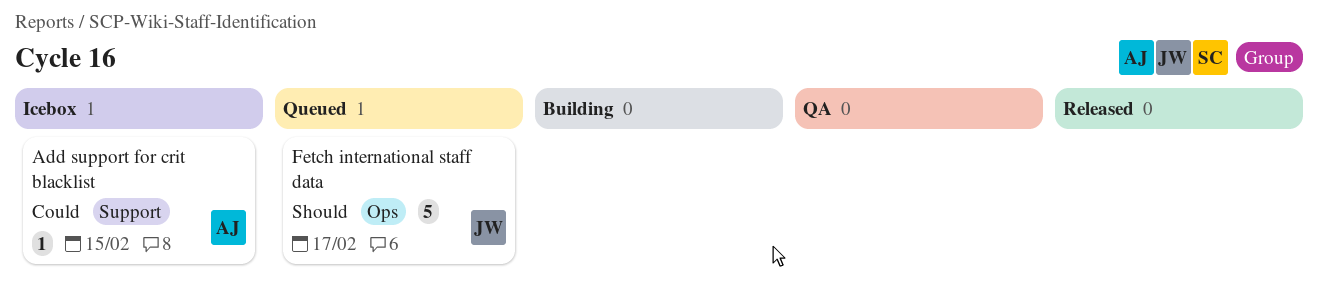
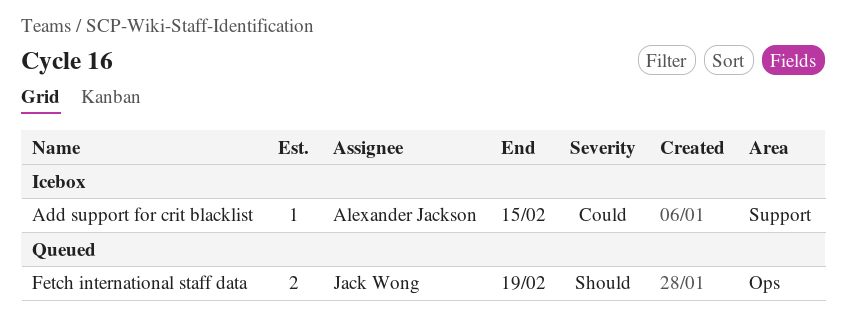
Fetch international staff data, estimate: 5 -> 2
Fetch international staff data, due: Feb 17 -> Feb 19

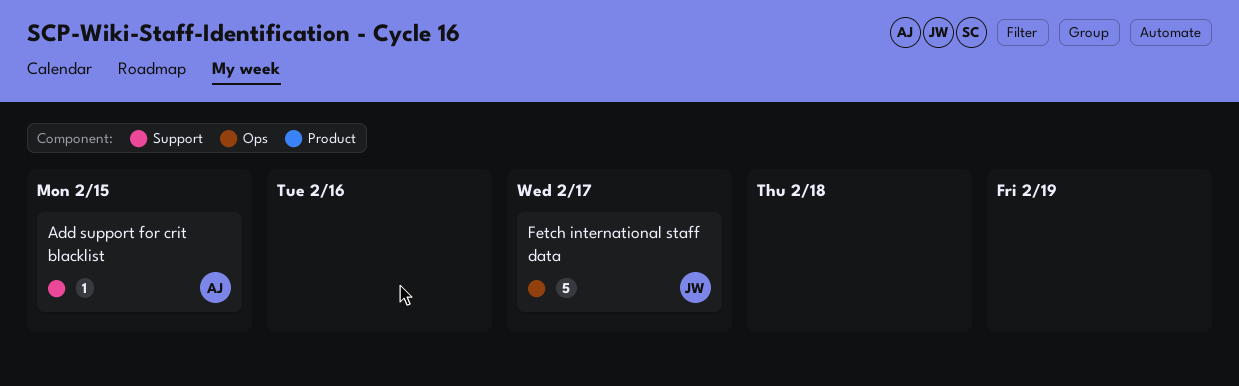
Fetch international staff data, estimate: 2 -> 5
Fetch international staff data, due: Feb 19 -> Feb 17

